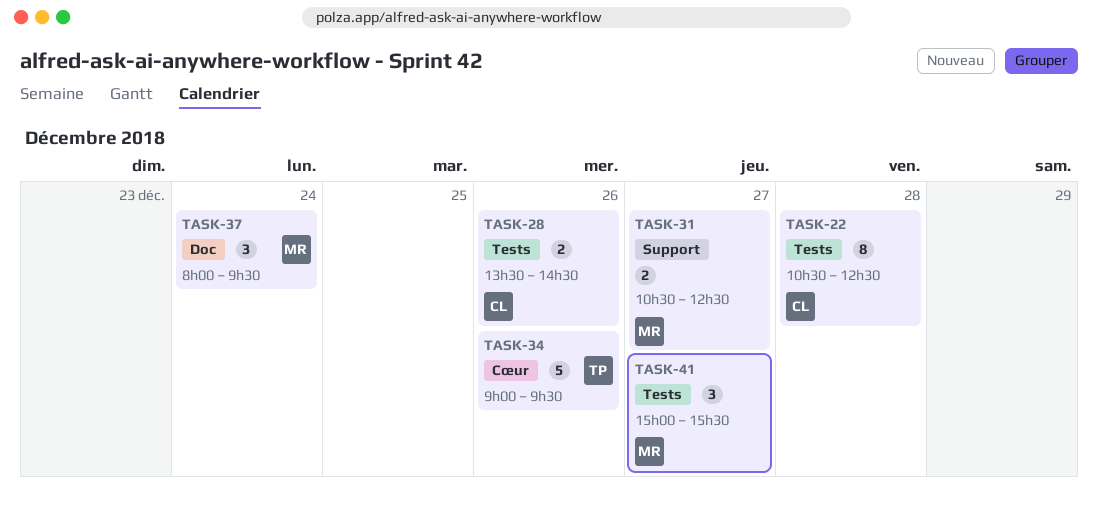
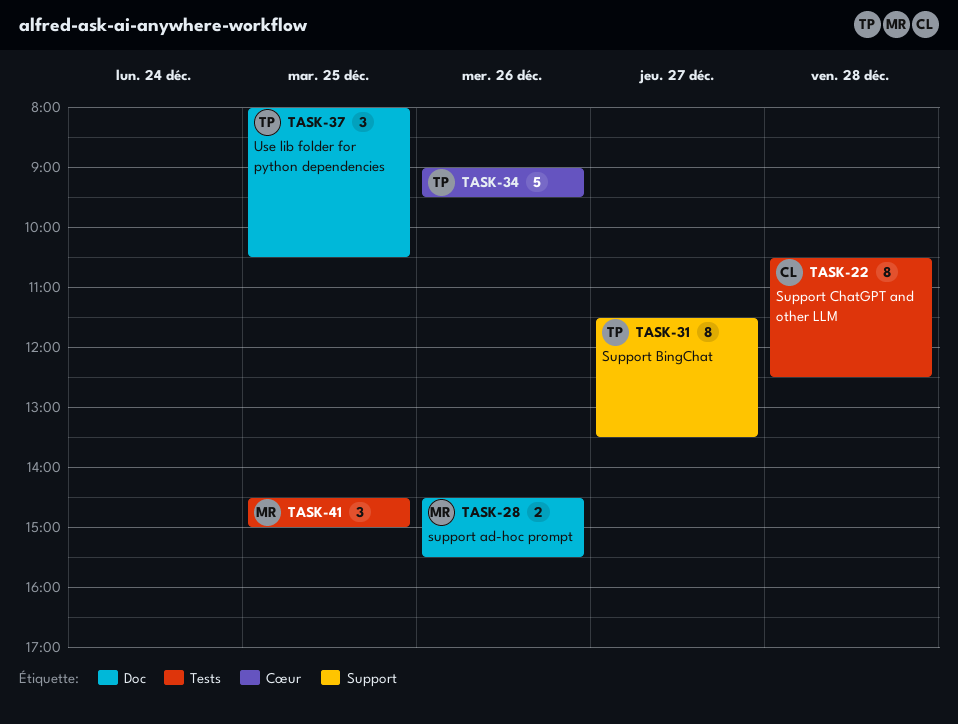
TASK-28, owner: CL -> MR
TASK-28, label: Tests -> Doc
TASK-28, begins: 13:30 -> 14:30
TASK-28, ends: 14:30 -> 15:30
TASK-31, owner: MR -> TP
TASK-31, estimate: 2 -> 8
TASK-31, begins: 10:30 -> 11:30
TASK-31, ends: 12:30 -> 13:30
TASK-37, owner: MR -> TP
TASK-37, day: Dec 24 -> Dec 25
TASK-37, ends: 09:30 -> 10:30
TASK-41, day: Dec 27 -> Dec 25
TASK-41, begins: 15:00 -> 14:30
TASK-41, ends: 15:30 -> 15:00

